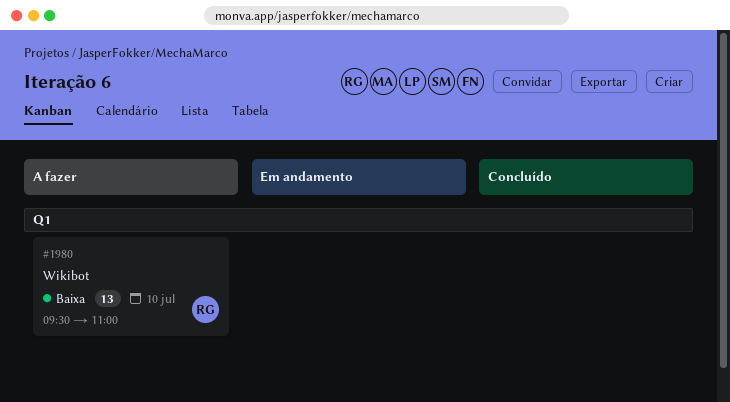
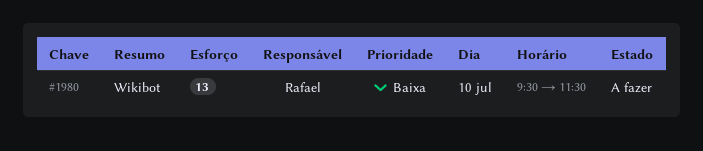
#1980, ends: 11:00 -> 11:30

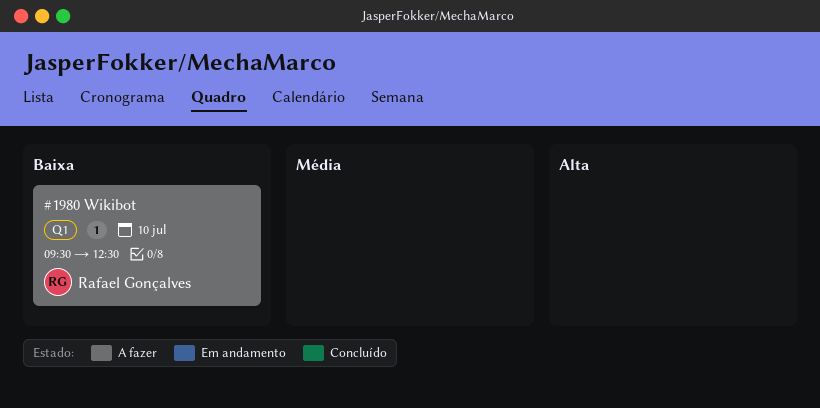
#1980, estimate: 13 -> 1
#1980, ends: 11:30 -> 12:30

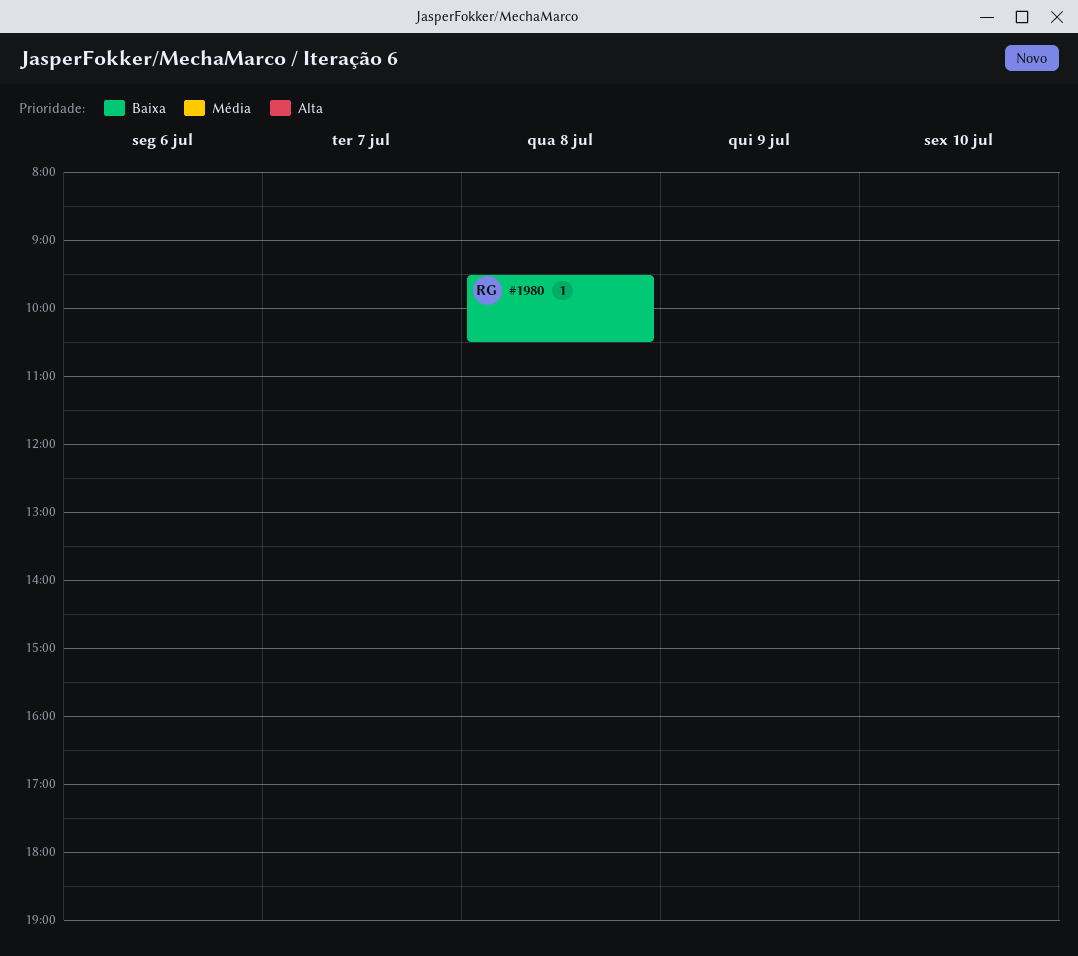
#1980, day: Jul 10 -> Jul 8
#1980, ends: 12:30 -> 10:30

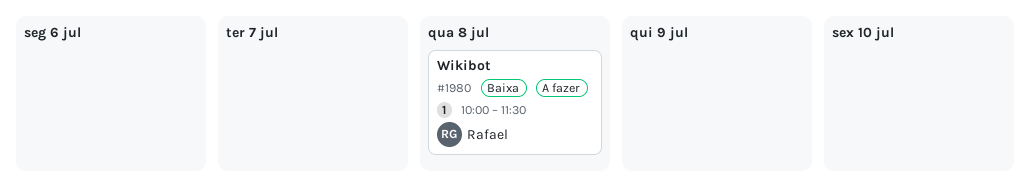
#1980, begins: 09:30 -> 10:00
#1980, ends: 10:30 -> 11:30

